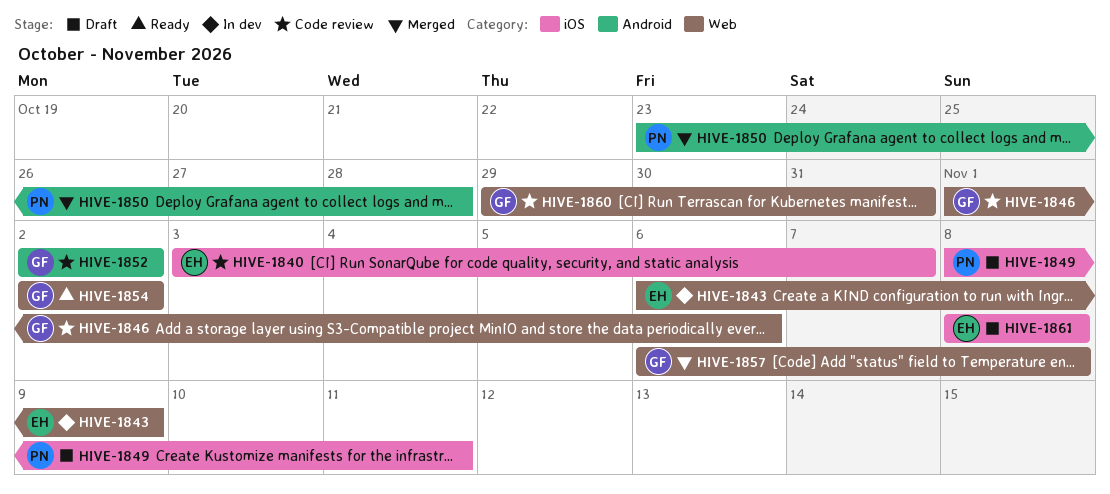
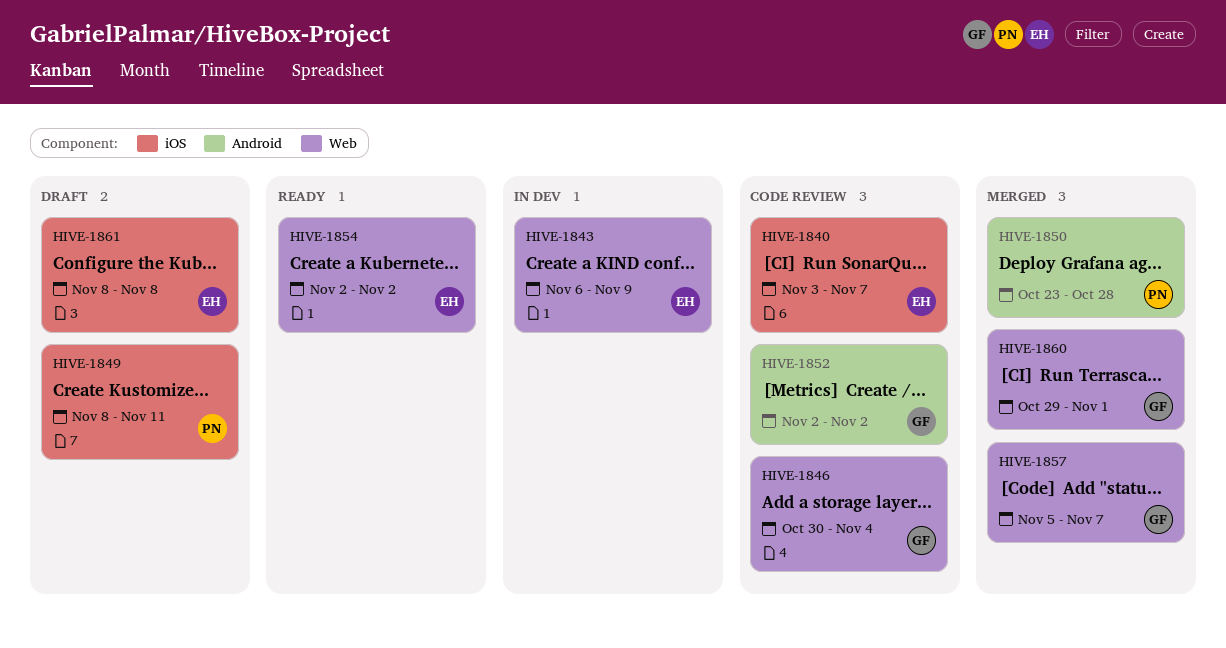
HIVE-1846, start: Nov 1 -> Oct 30
HIVE-1846, due: Nov 6 -> Nov 4
HIVE-1854, owner: GF -> EH
HIVE-1857, start: Nov 6 -> Nov 5
HIVE-1857, due: Nov 8 -> Nov 7
HIVE-1860, status: Code review -> Merged
HIVE-1860, due: Oct 31 -> Nov 1

